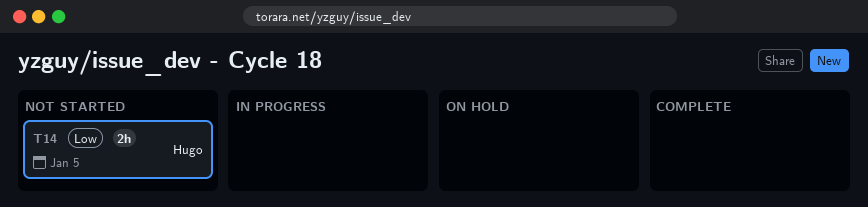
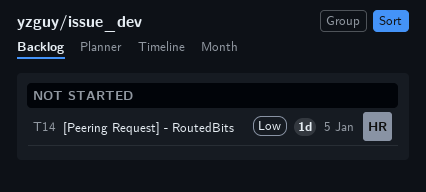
T14, estimate: 2h -> 1d

